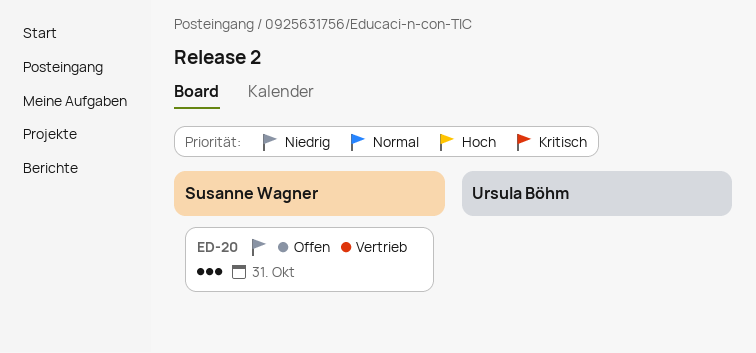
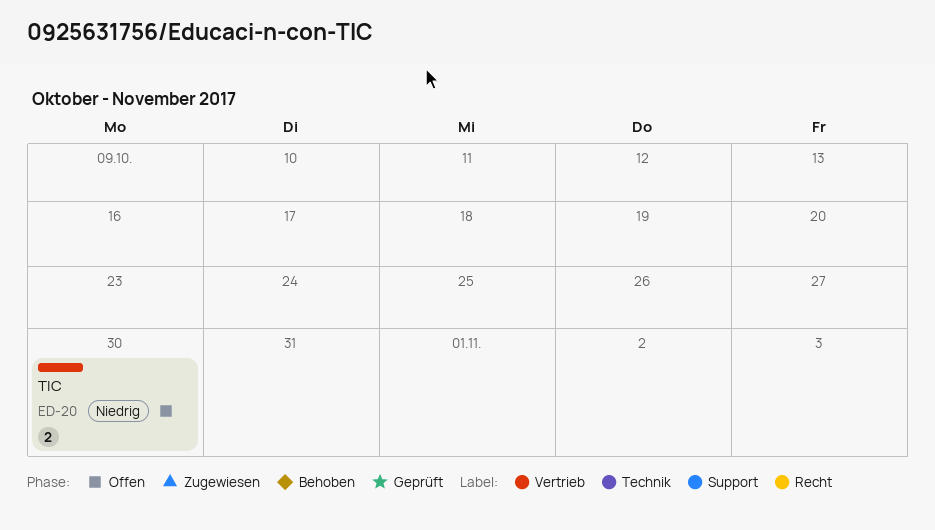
ED-20, estimate: 3 -> 2
ED-20, due: Oct 31 -> Oct 30

